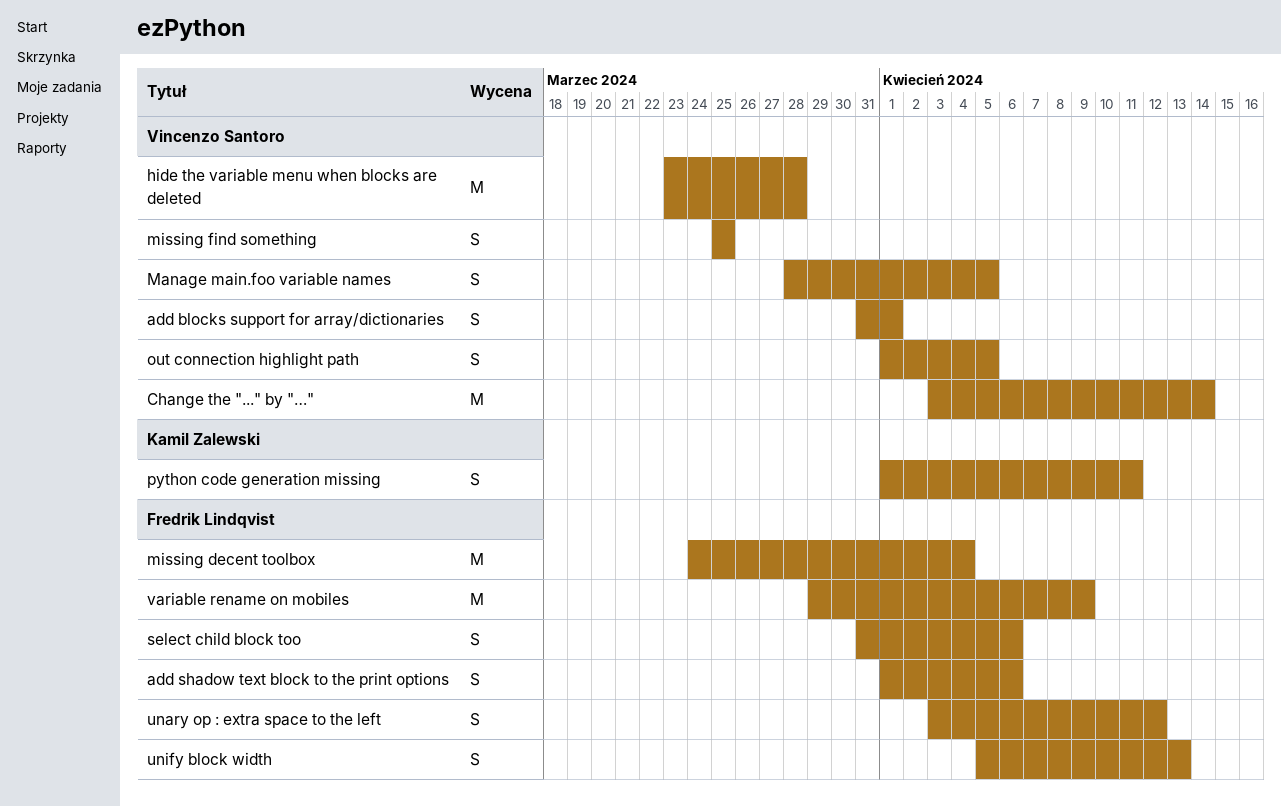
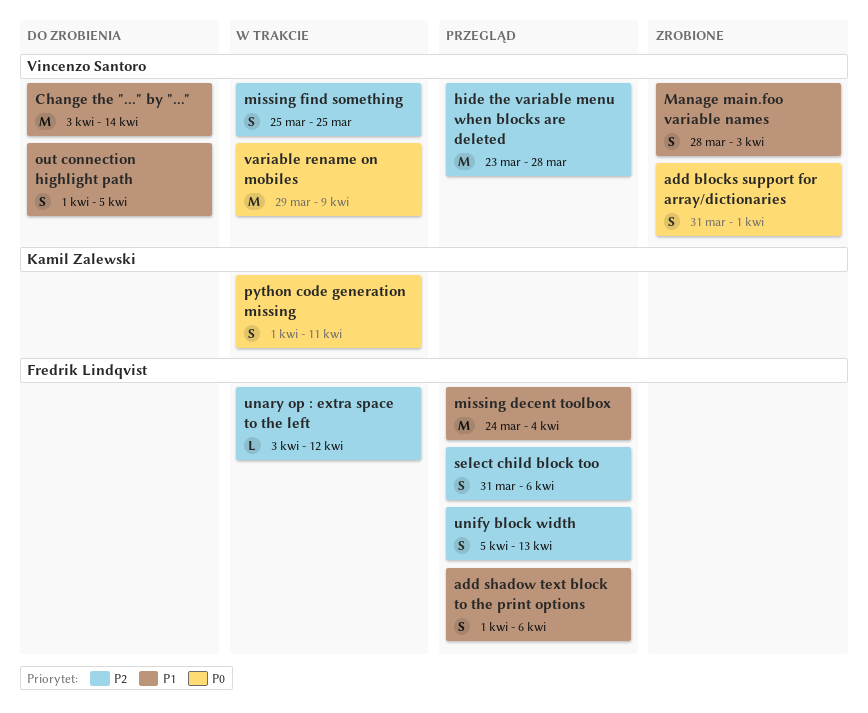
Manage main.foo variable names, due: Apr 5 -> Apr 3
unary op : extra space to the left, estimate: S -> L
variable rename on mobiles, owner: Fredrik Lindqvist -> Vincenzo Santoro

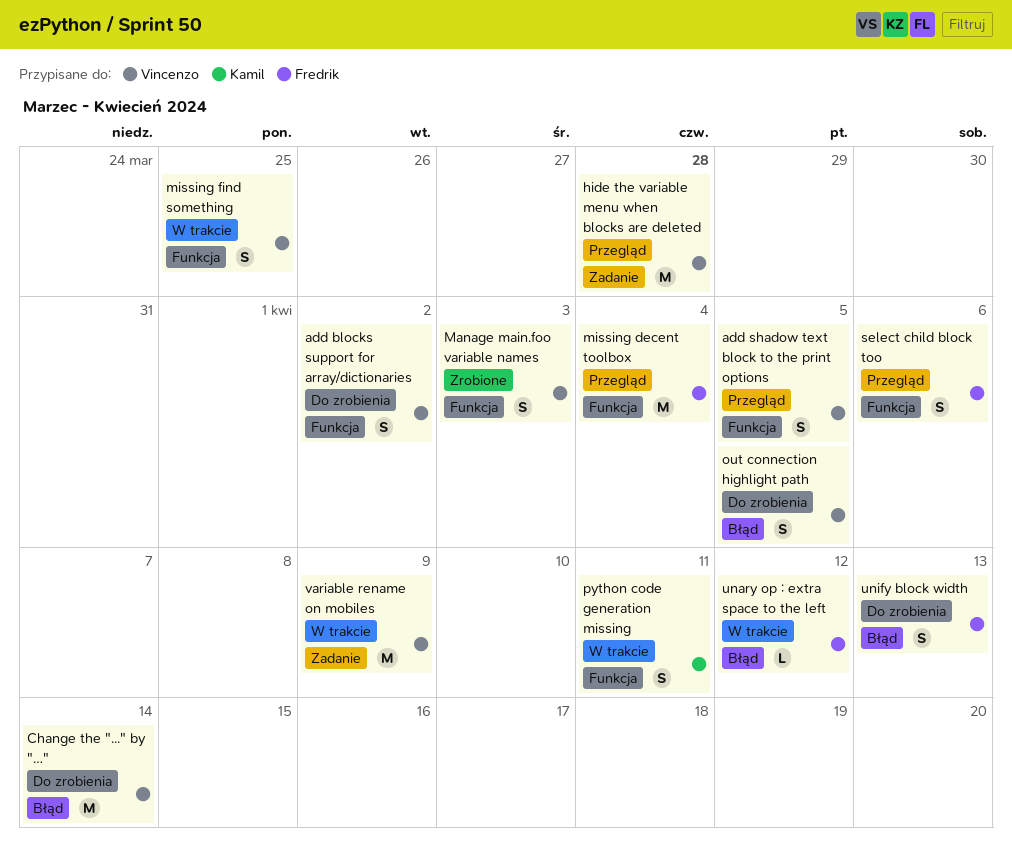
add blocks support for array/dictionaries, status: Zrobione -> Do zrobienia
add blocks support for array/dictionaries, due: Apr 1 -> Apr 2
add shadow text block to the print options, owner: Fredrik Lindqvist -> Vincenzo Santoro
add shadow text block to the print options, due: Apr 6 -> Apr 5
unify block width, status: Przegląd -> Do zrobienia

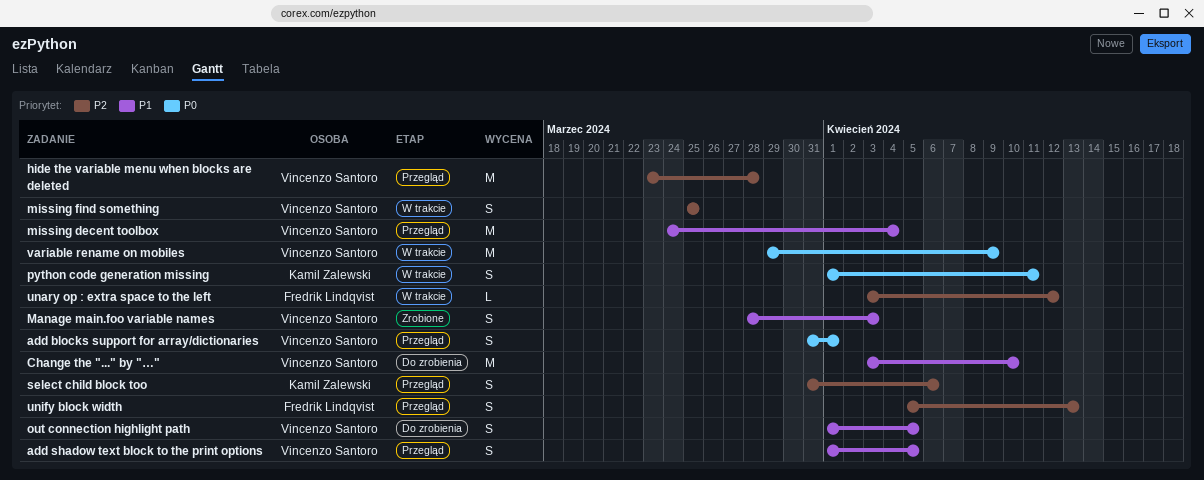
add blocks support for array/dictionaries, status: Do zrobienia -> Przegląd
add blocks support for array/dictionaries, due: Apr 2 -> Apr 1
Change the "..." by "…", due: Apr 14 -> Apr 10
missing decent toolbox, owner: Fredrik Lindqvist -> Vincenzo Santoro
select child block too, owner: Fredrik Lindqvist -> Kamil Zalewski
unify block width, status: Do zrobienia -> Przegląd

